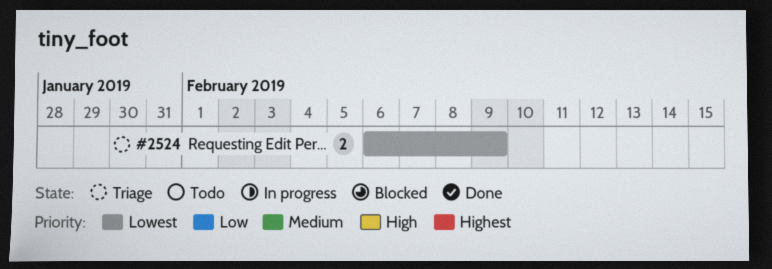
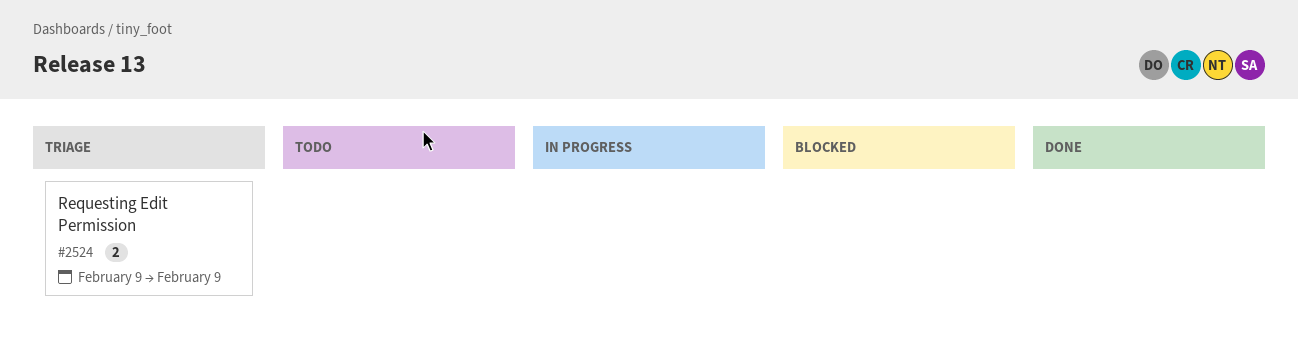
#2524, start: Feb 6 -> Feb 9

